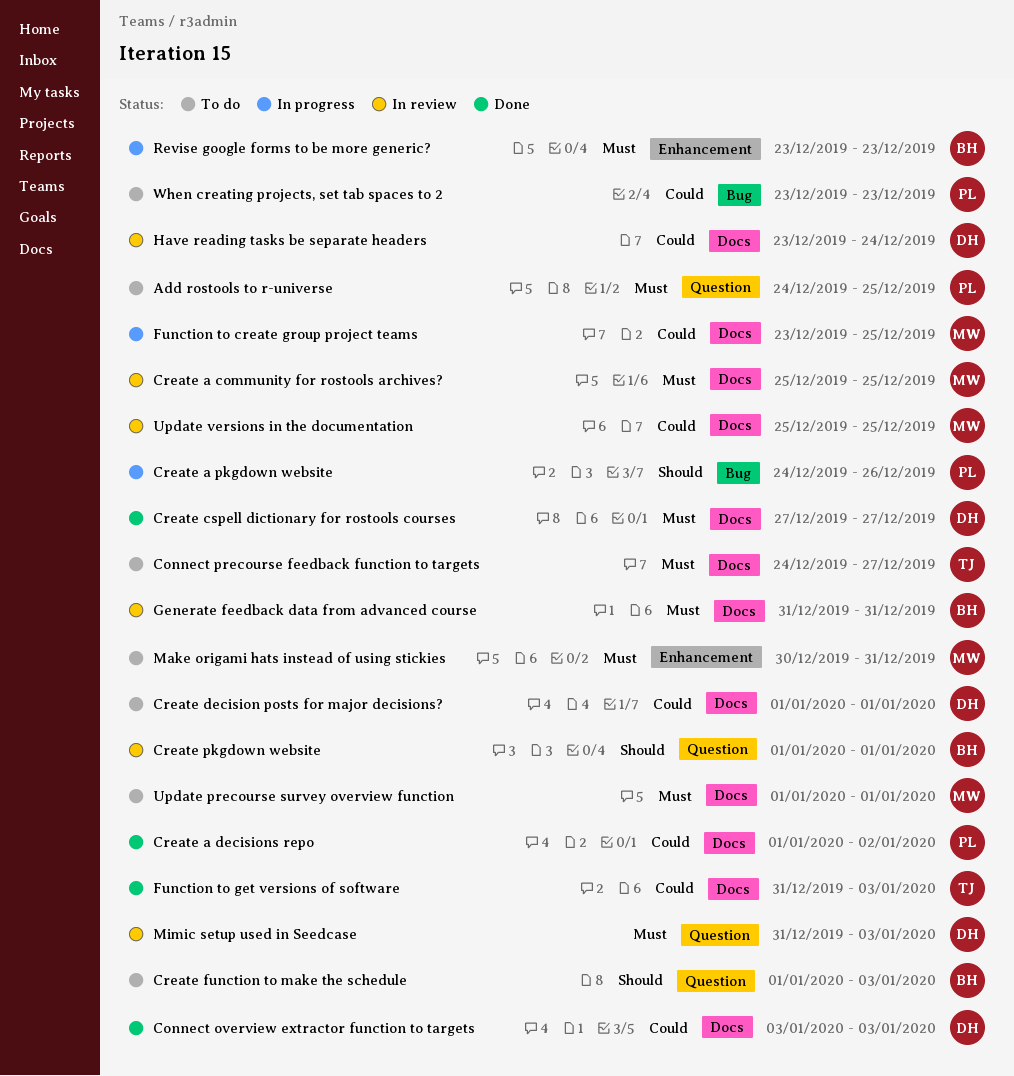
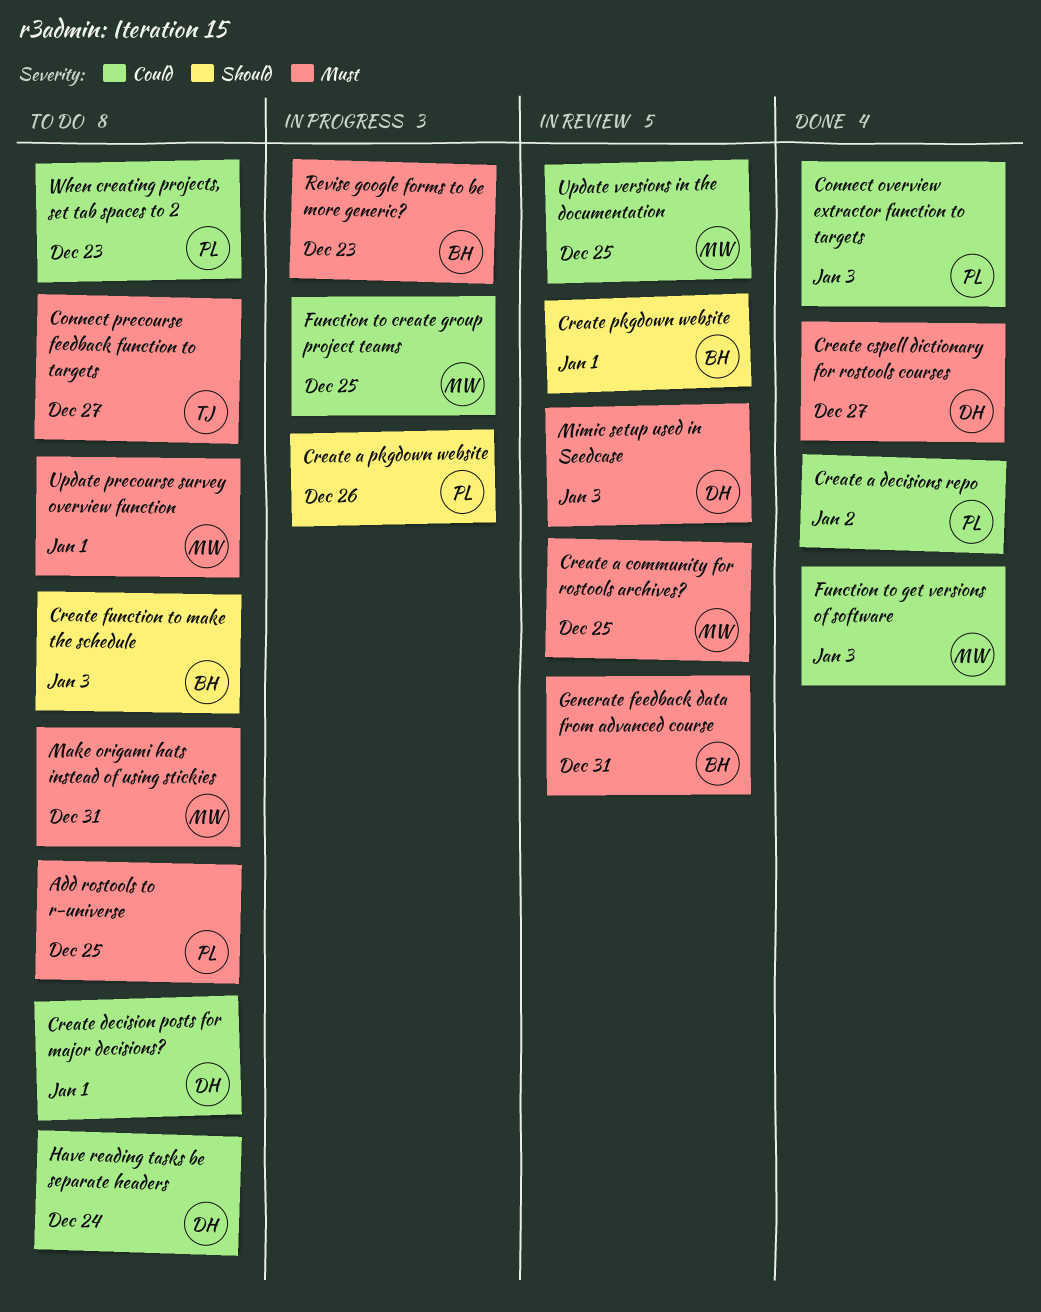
Connect overview extractor function to targets, owner: DH -> PL
Function to get versions of software, owner: TJ -> MW
Have reading tasks be separate headers, status: In review -> To do

